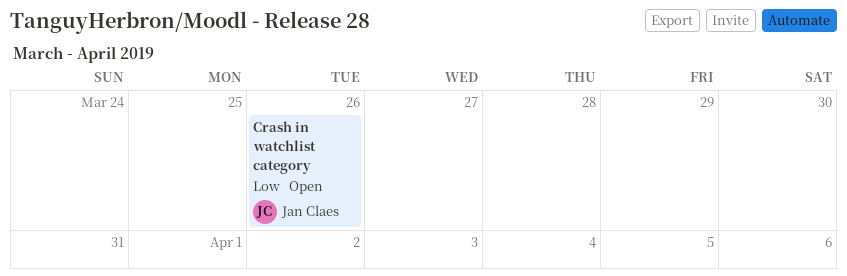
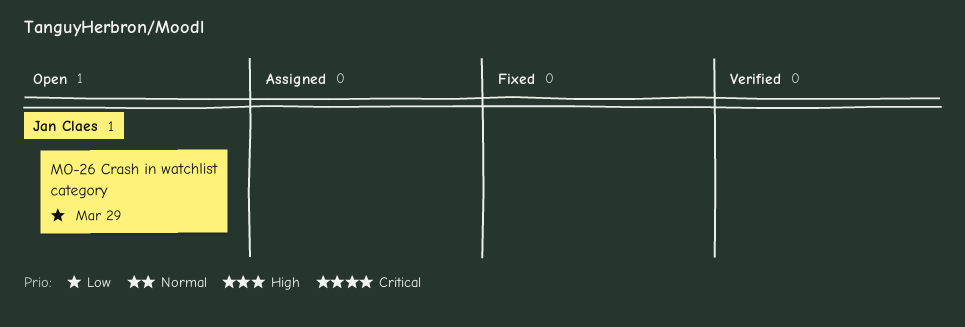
Crash in watchlist category, due: Mar 26 -> Mar 29

